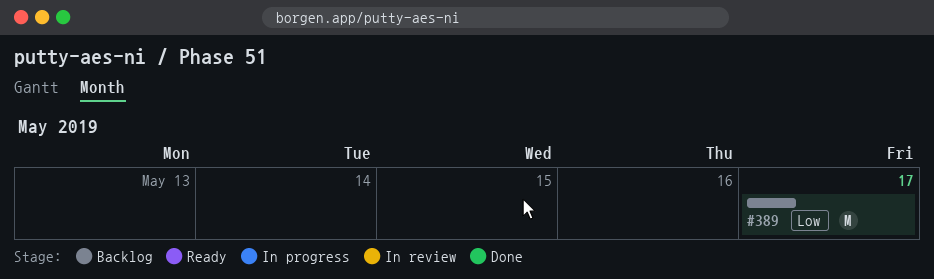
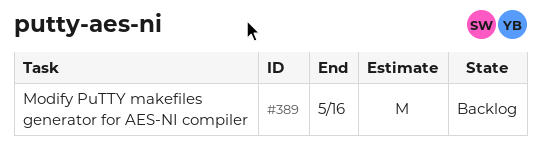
#389, due: May 17 -> May 16

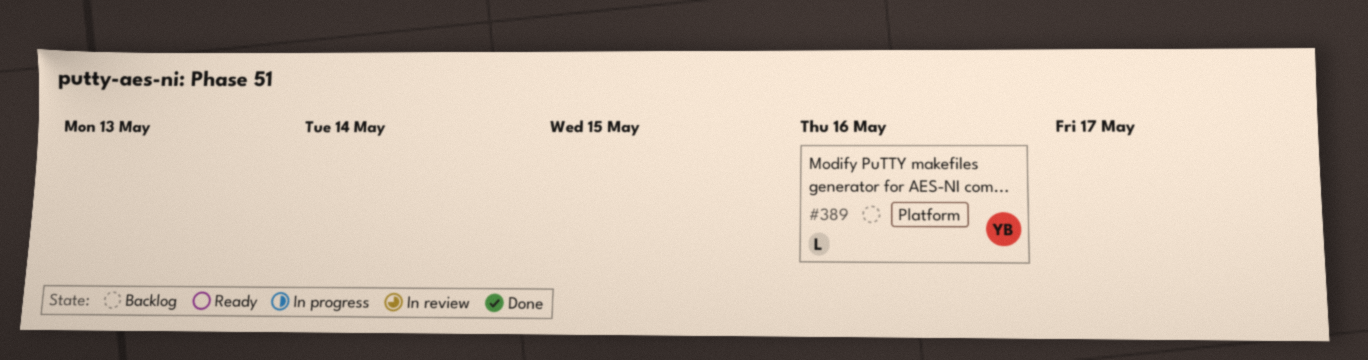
#389, estimate: M -> L

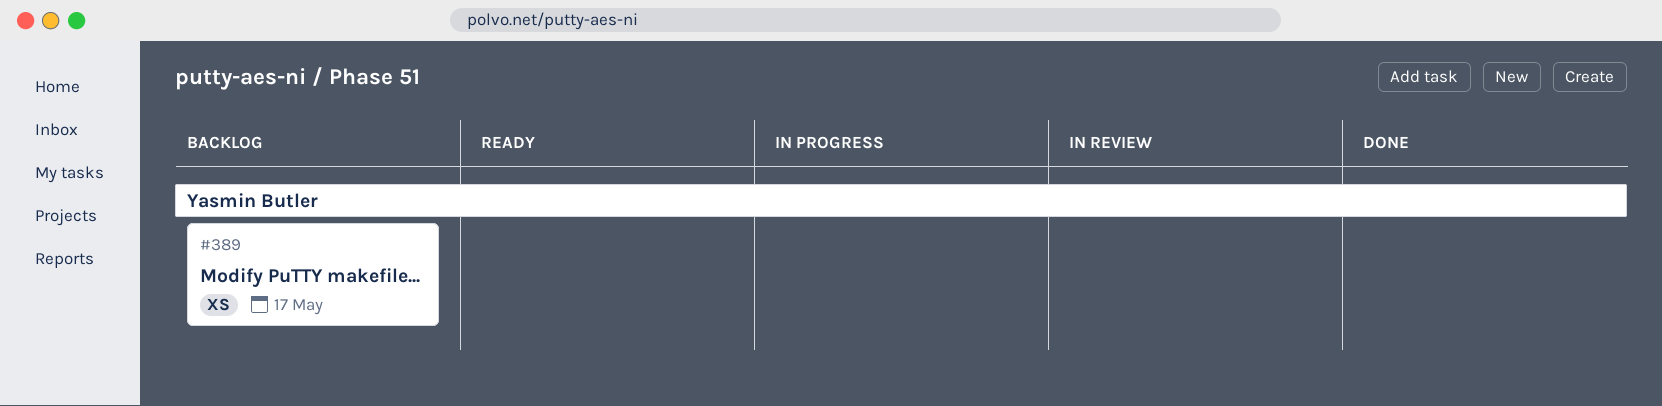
#389, estimate: L -> XS
#389, due: May 16 -> May 17

